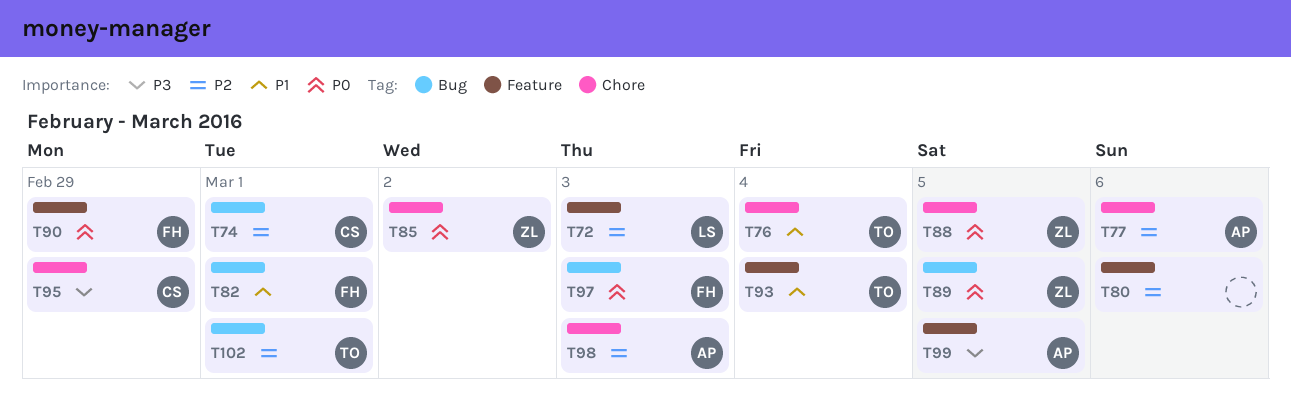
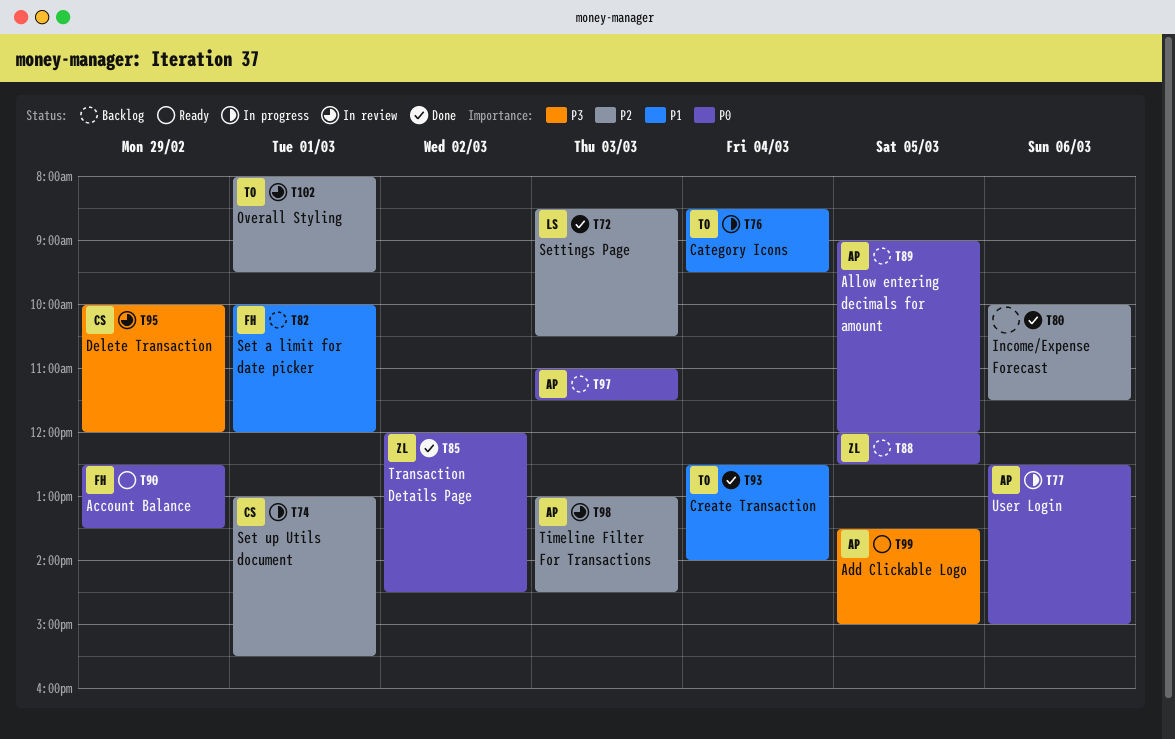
T77, priority: P2 -> P0
T89, owner: ZL -> AP
T97, owner: FH -> AP

